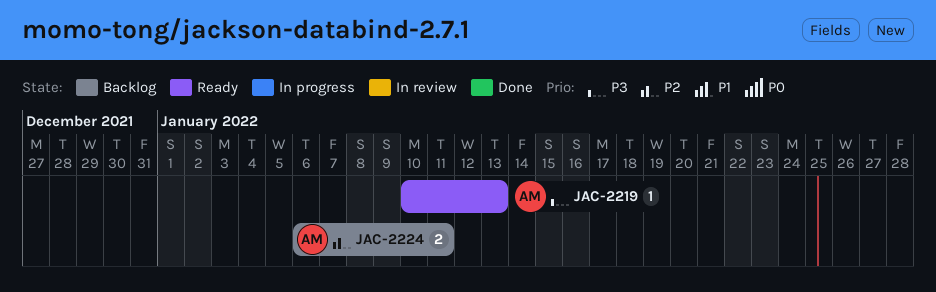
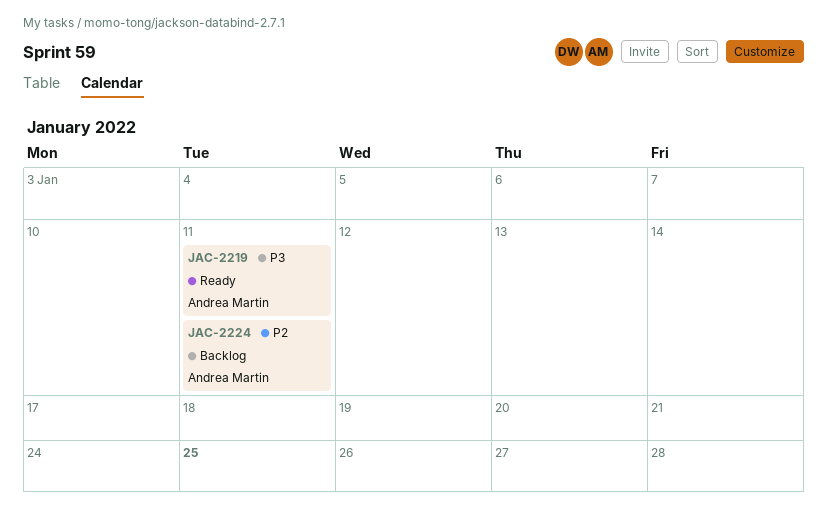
JAC-2219, due: Jan 13 -> Jan 11

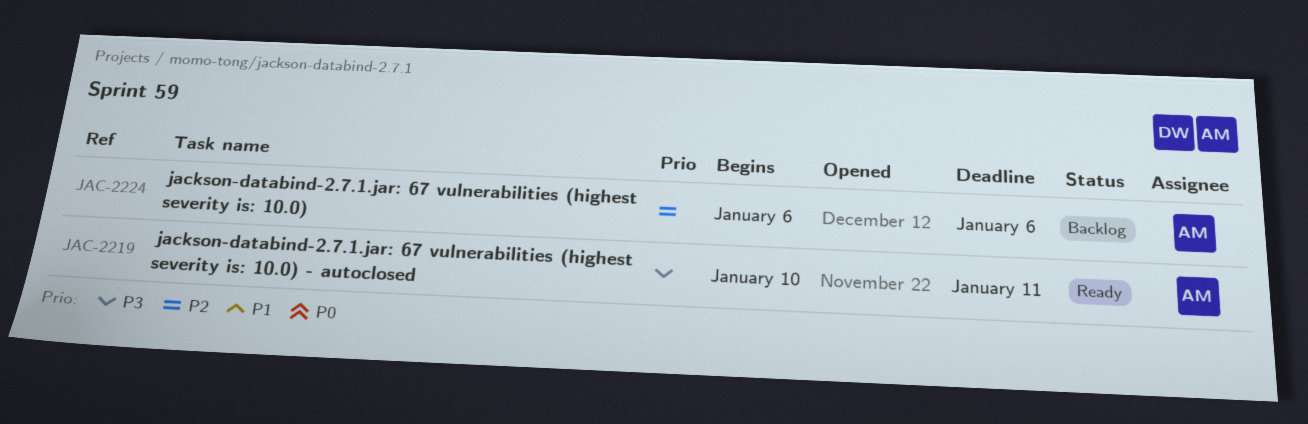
JAC-2224, due: Jan 11 -> Jan 6

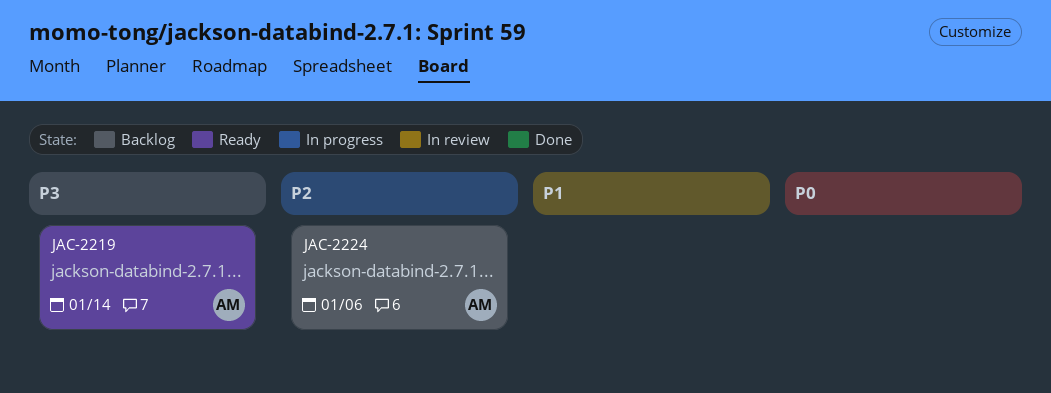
JAC-2219, due: Jan 11 -> Jan 14

